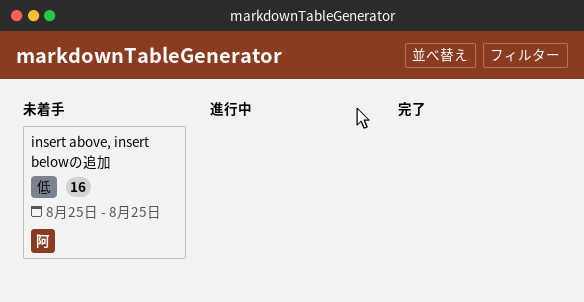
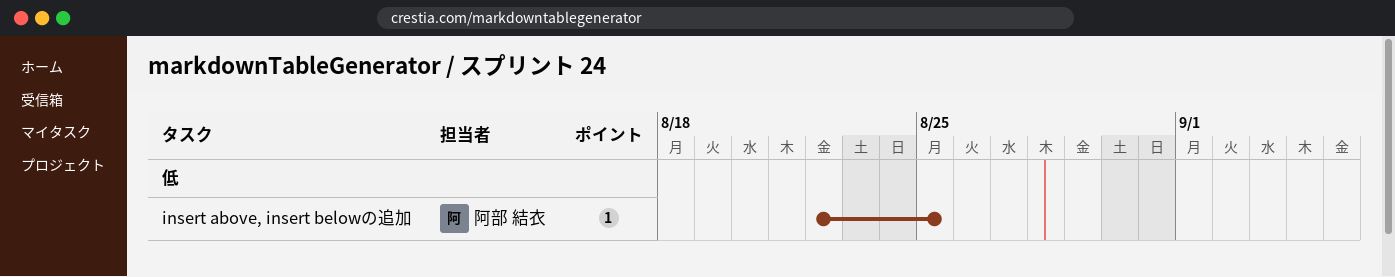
insert above, insert belowの追加, estimate: 16 -> 1
insert above, insert belowの追加, start: Aug 25 -> Aug 22

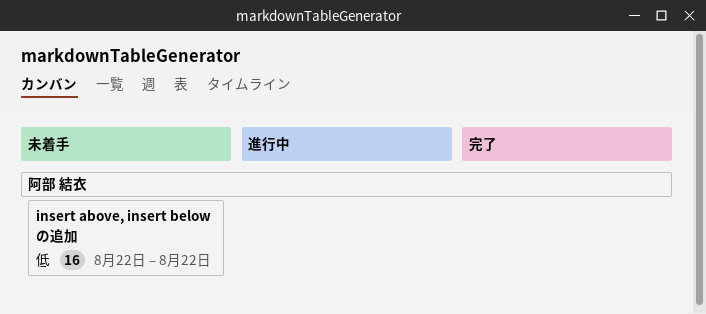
insert above, insert belowの追加, estimate: 1 -> 16
insert above, insert belowの追加, due: Aug 25 -> Aug 22

